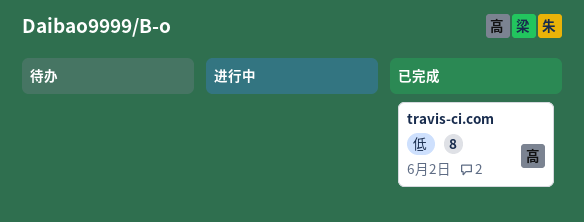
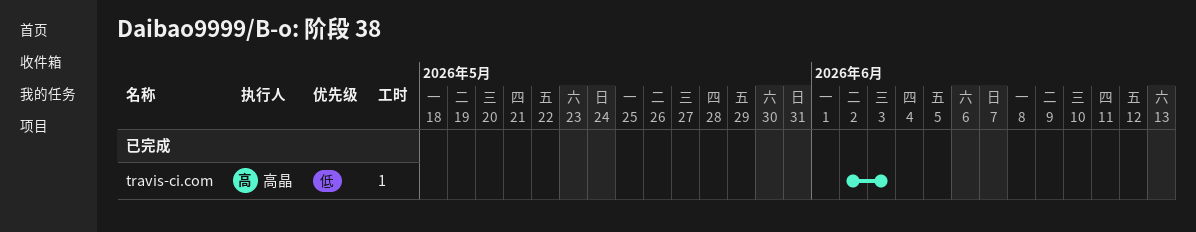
travis-ci.com, estimate: 8 -> 1
travis-ci.com, due: Jun 2 -> Jun 3

